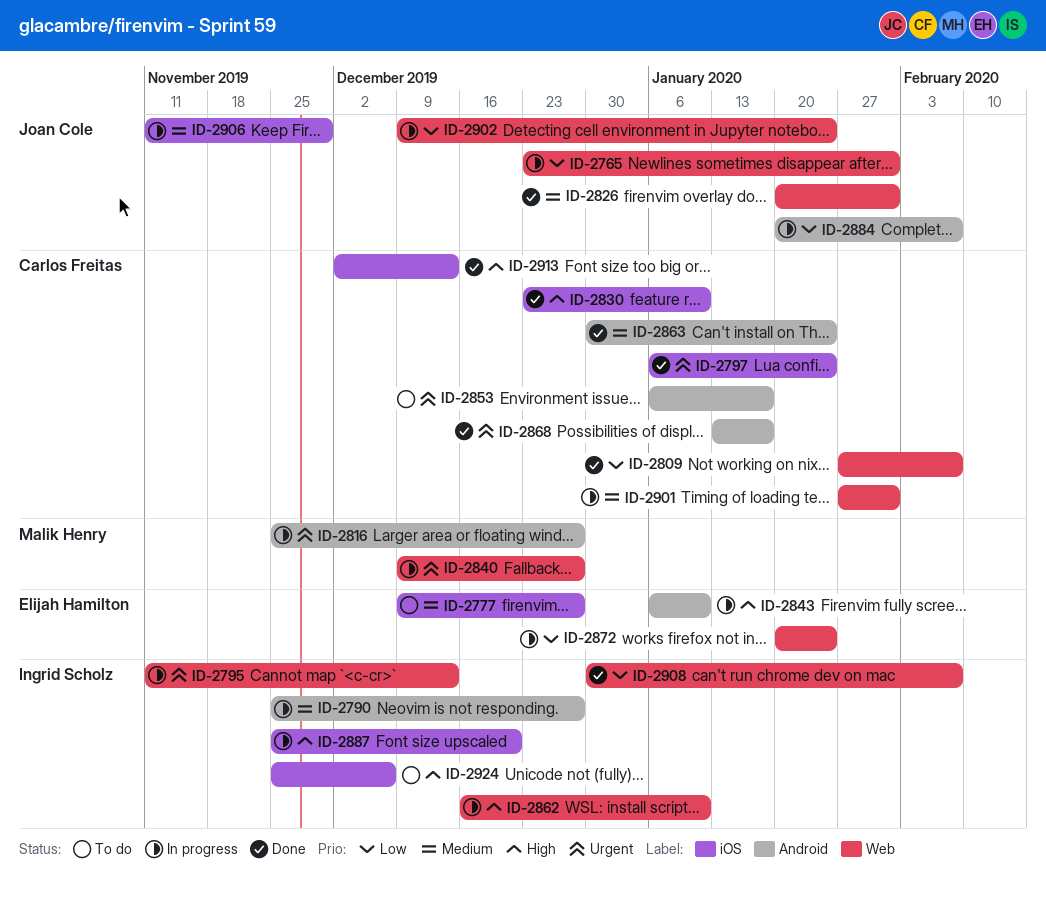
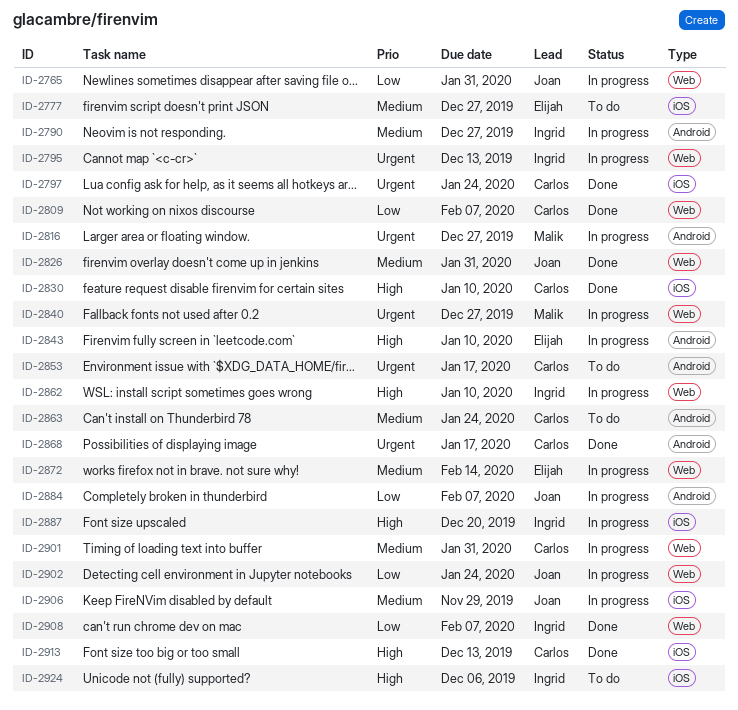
ID-2863, status: Done -> To do
ID-2872, priority: Low -> Medium
ID-2872, due: Jan 24 -> Feb 14

